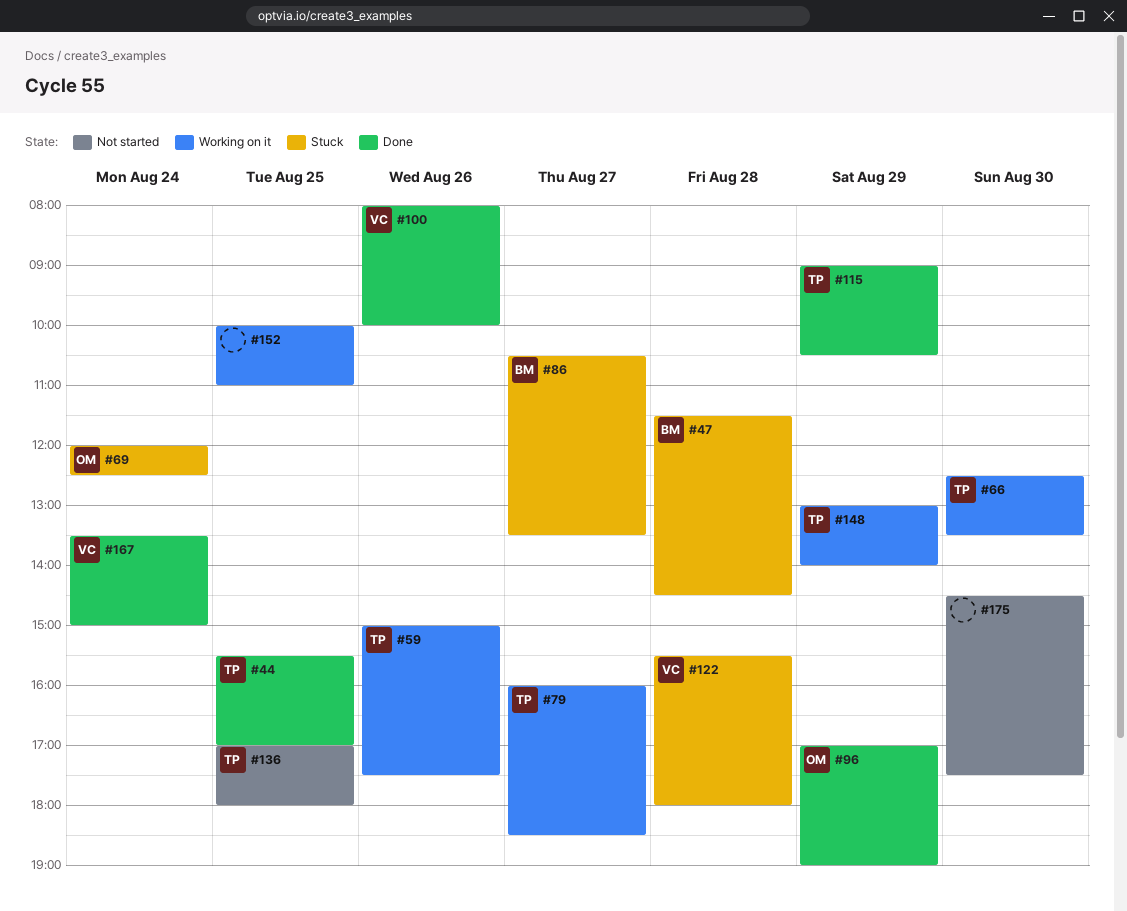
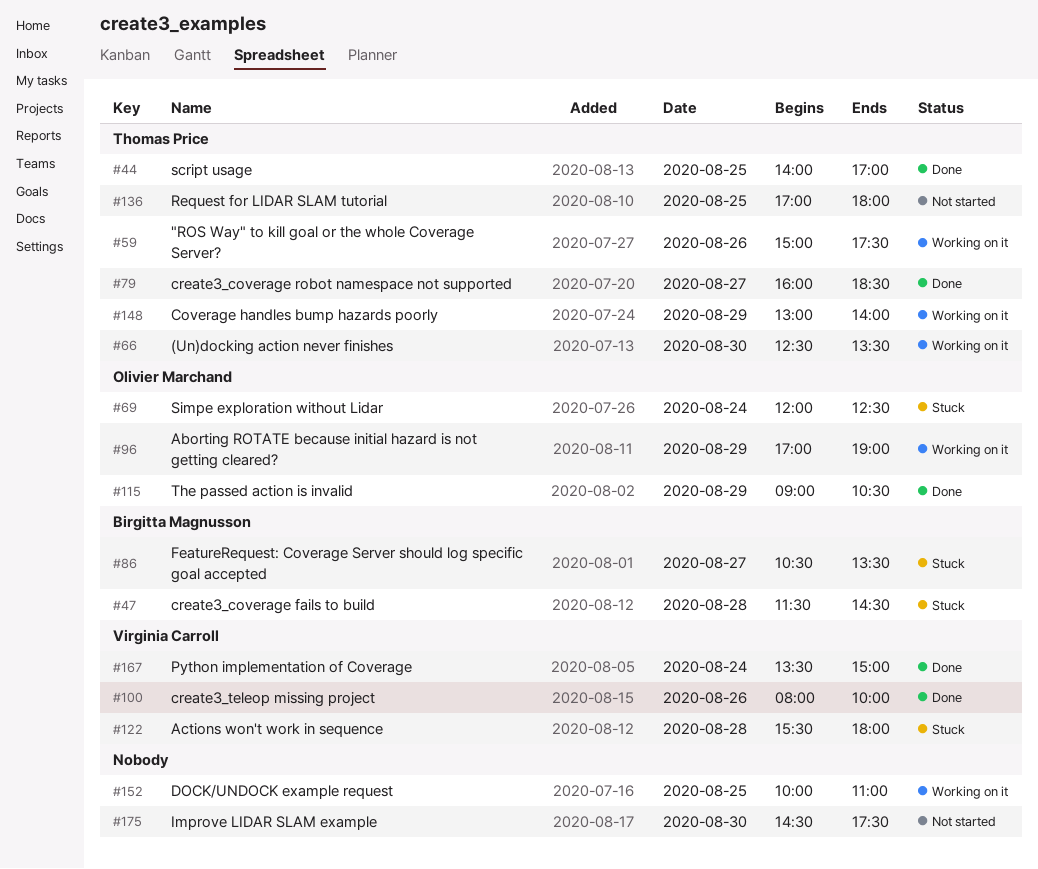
#44, begins: 15:30 -> 14:00
#79, status: Working on it -> Done
#96, status: Done -> Working on it
#115, owner: Thomas Price -> Olivier Marchand

